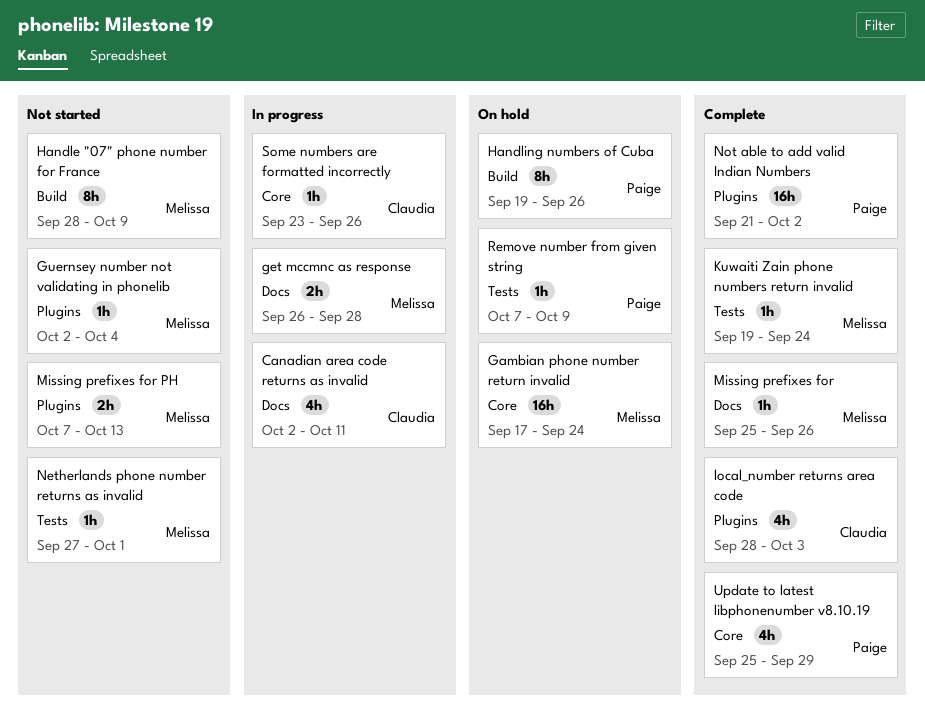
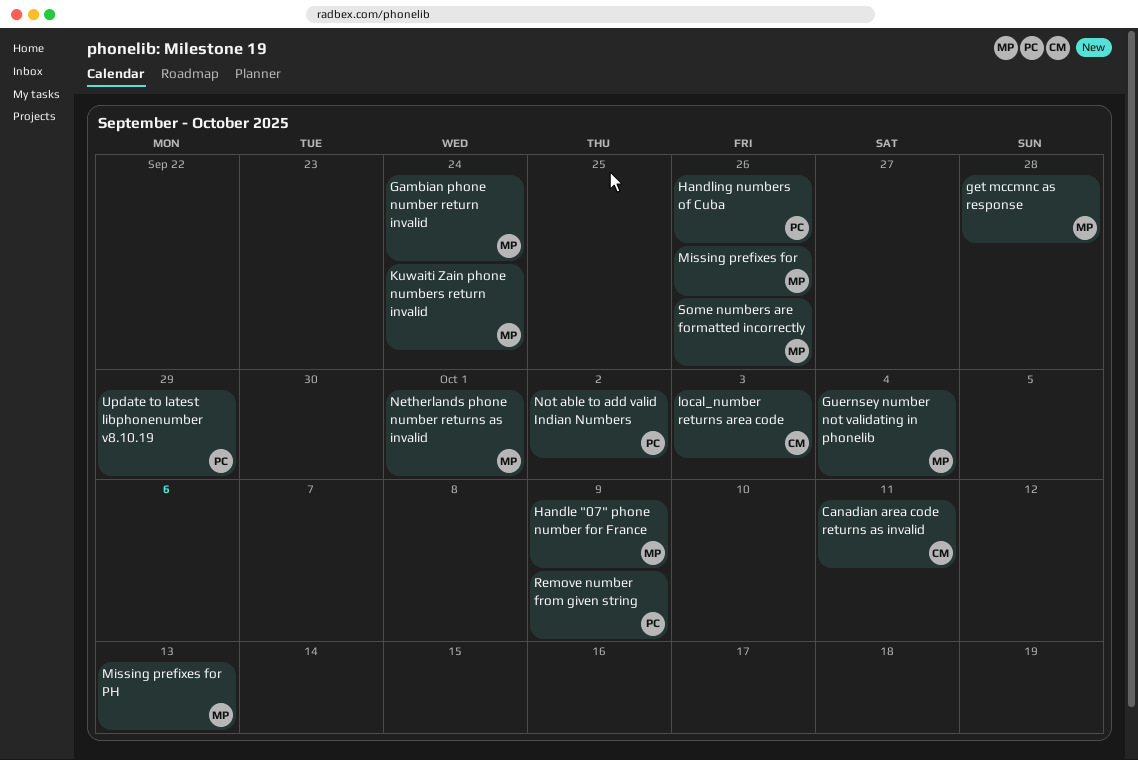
Some numbers are formatted incorrectly, owner: Claudia -> Melissa

